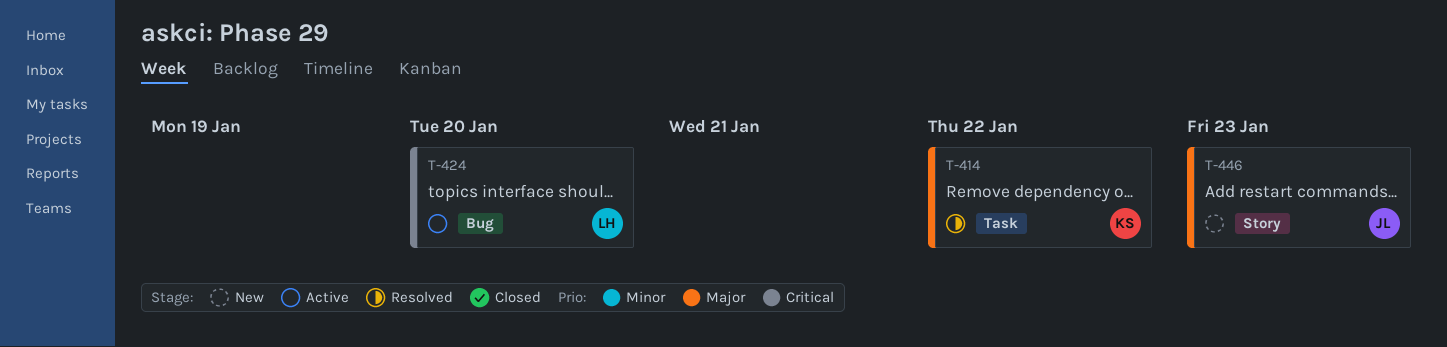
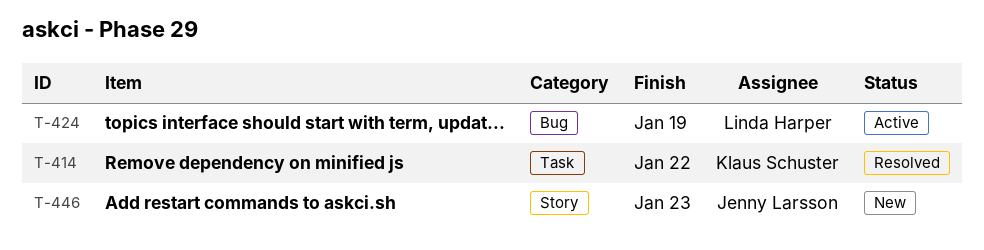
T-424, due: Jan 20 -> Jan 19

